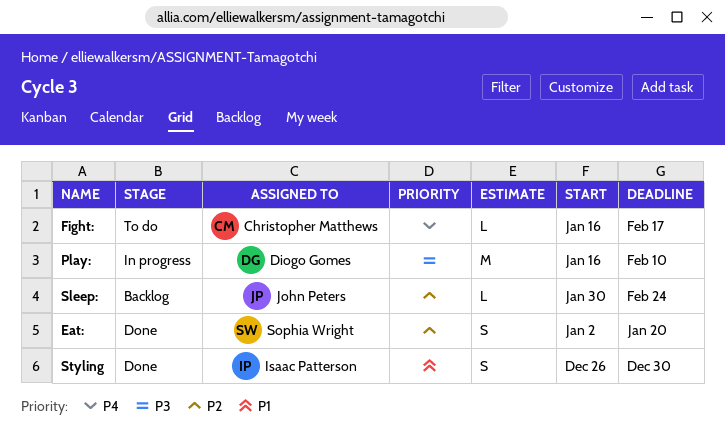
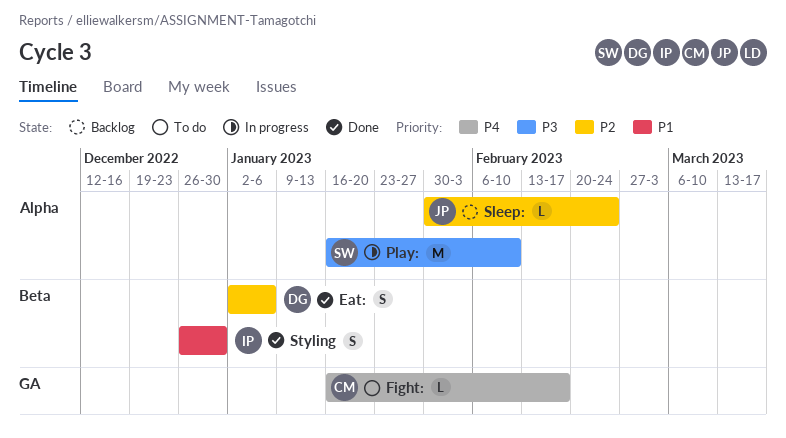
Eat:, owner: Sophia Wright -> Diogo Gomes
Eat:, due: Jan 20 -> Jan 6
Play:, owner: Diogo Gomes -> Sophia Wright

